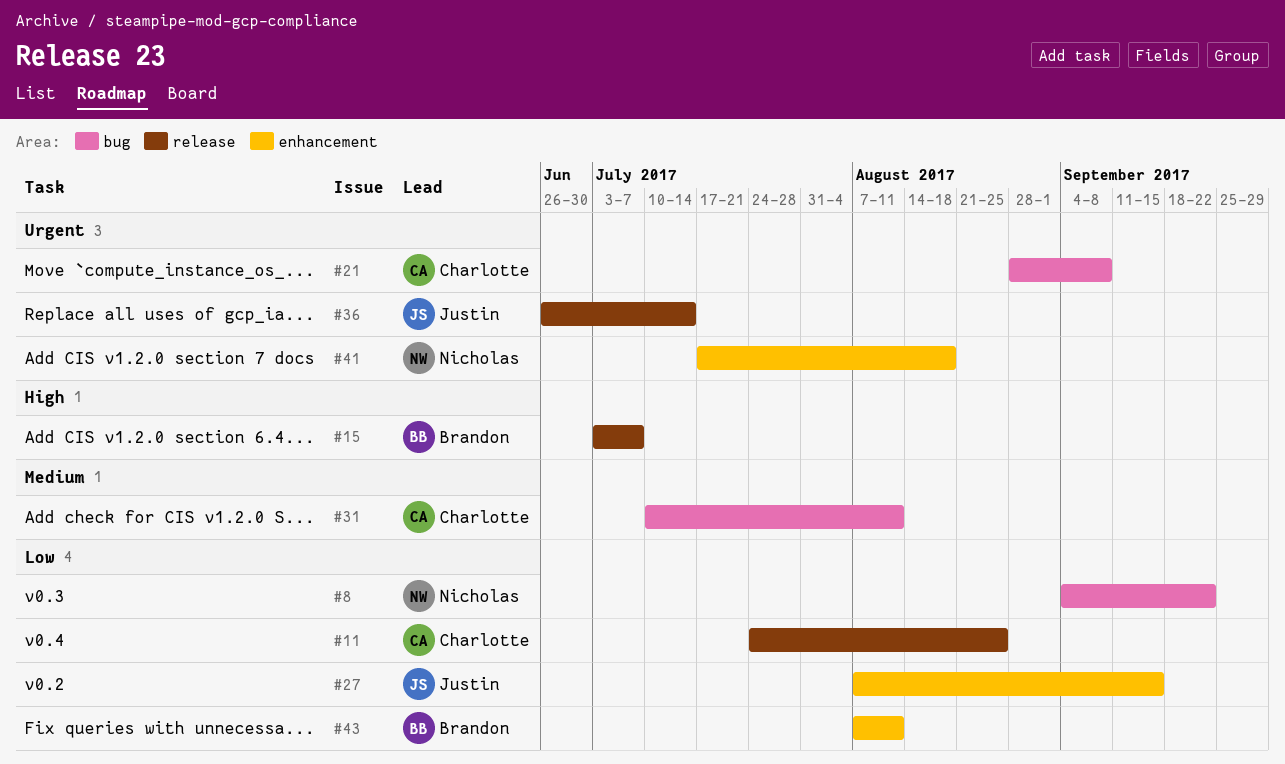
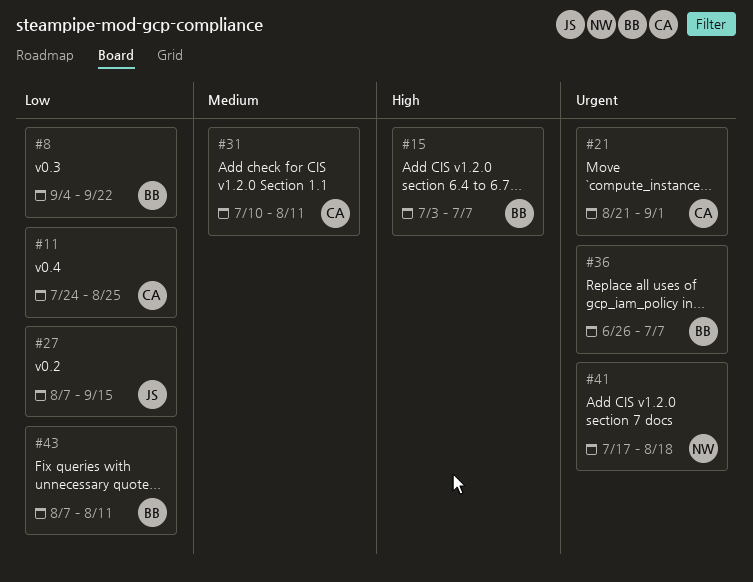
#8, owner: Nicholas -> Brandon
#21, start: Aug 28 -> Aug 21
#21, due: Sep 8 -> Sep 1
#36, owner: Justin -> Brandon
#36, due: Jul 14 -> Jul 7

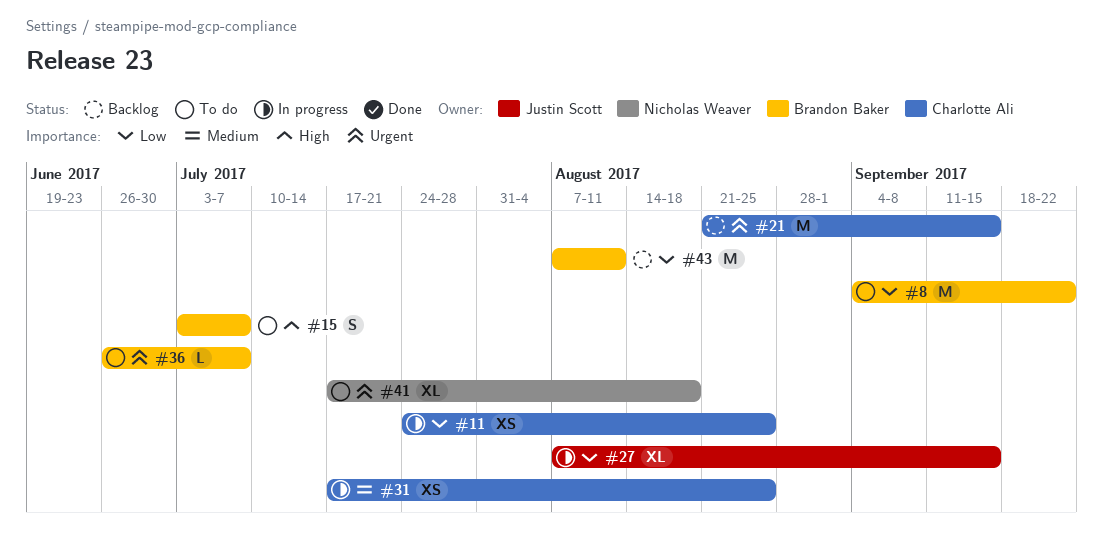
#21, due: Sep 1 -> Sep 15
#31, start: Jul 10 -> Jul 17
#31, due: Aug 11 -> Aug 25

